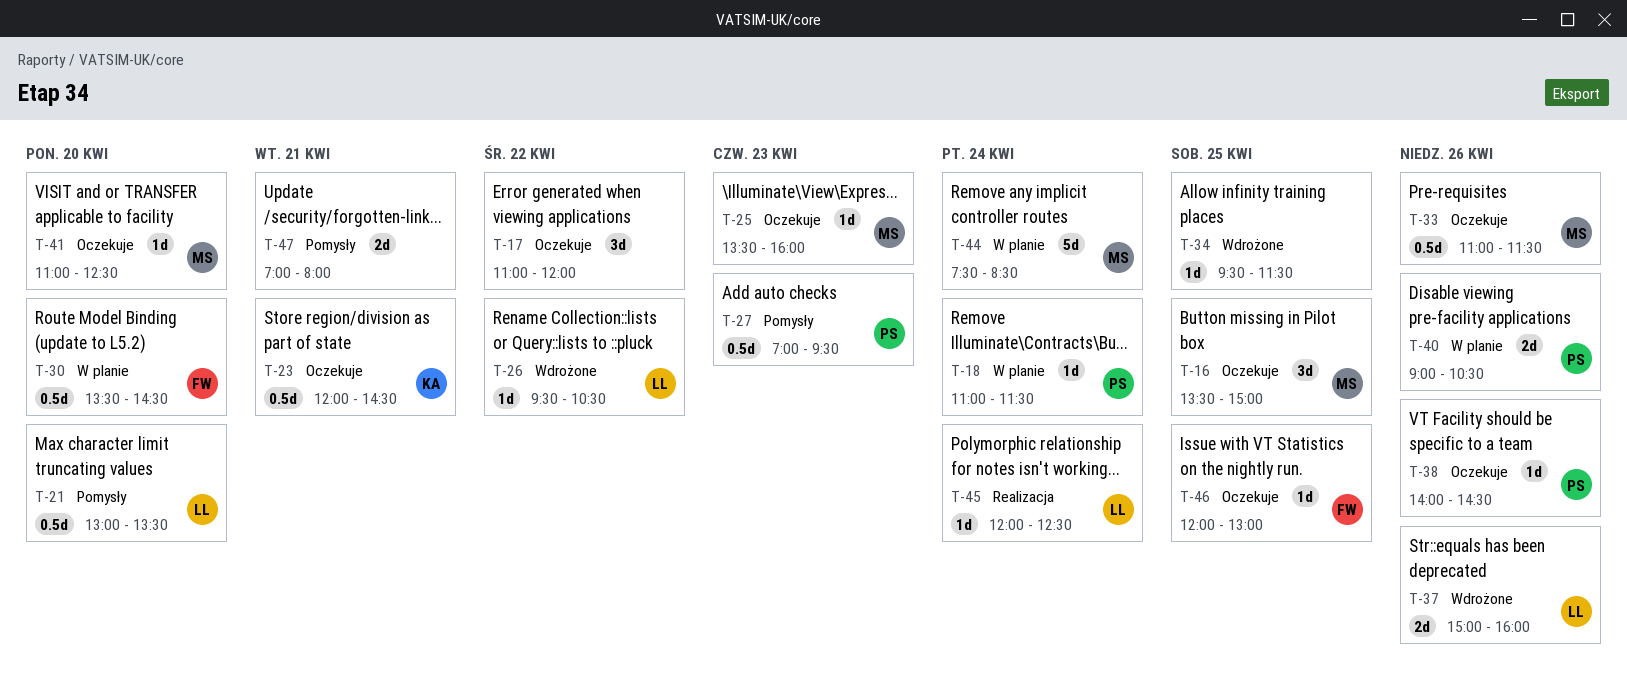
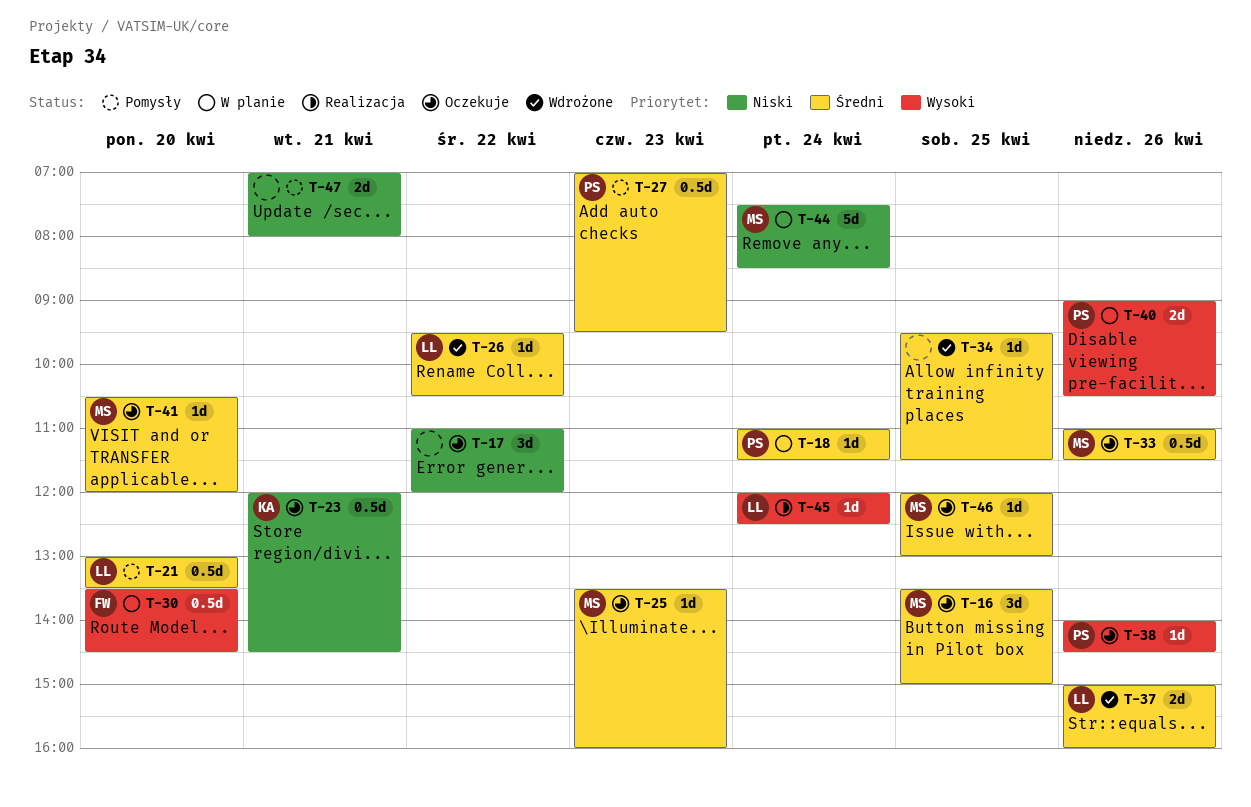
T-41, begins: 11:00 -> 10:30
T-41, ends: 12:30 -> 12:00
T-46, owner: FW -> MS

